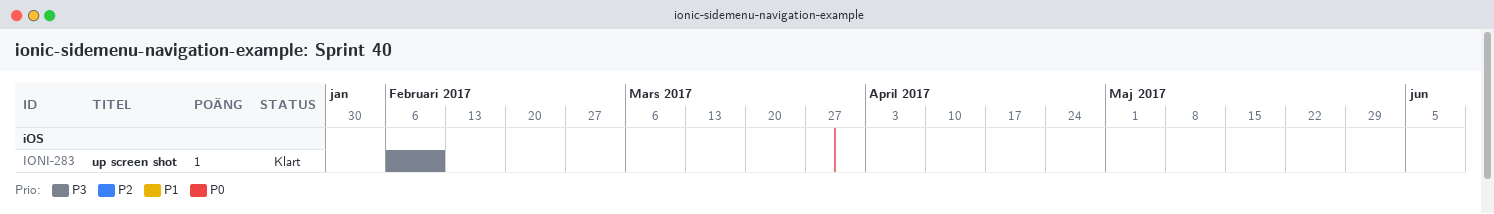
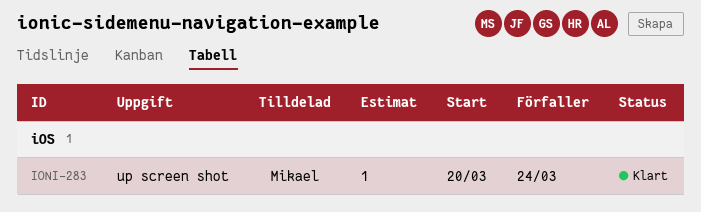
IONI-283, start: Feb 6 -> Mar 20
IONI-283, due: Feb 10 -> Mar 24

